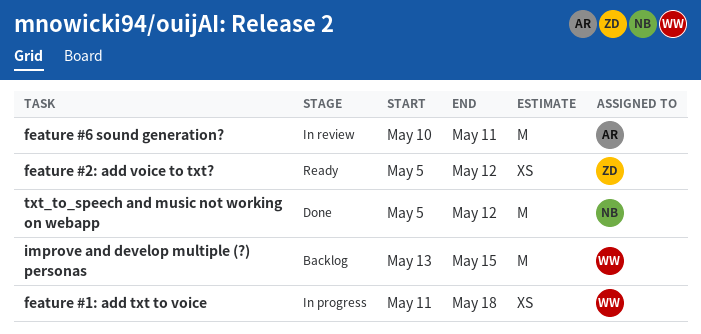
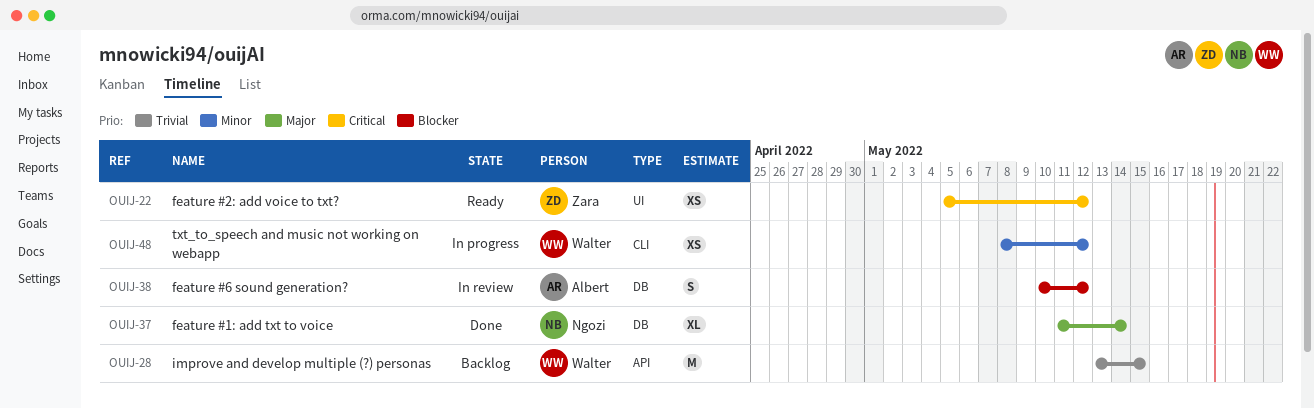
feature #1: add txt to voice, status: In progress -> Done
feature #1: add txt to voice, owner: Walter -> Ngozi
feature #1: add txt to voice, estimate: XS -> XL
feature #1: add txt to voice, due: May 18 -> May 14
feature #6 sound generation?, estimate: M -> S
feature #6 sound generation?, due: May 11 -> May 12
txt_to_speech and music not working on webapp, status: Done -> In progress
txt_to_speech and music not working on webapp, owner: Ngozi -> Walter
txt_to_speech and music not working on webapp, estimate: M -> XS
txt_to_speech and music not working on webapp, start: May 5 -> May 8

